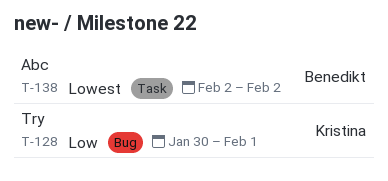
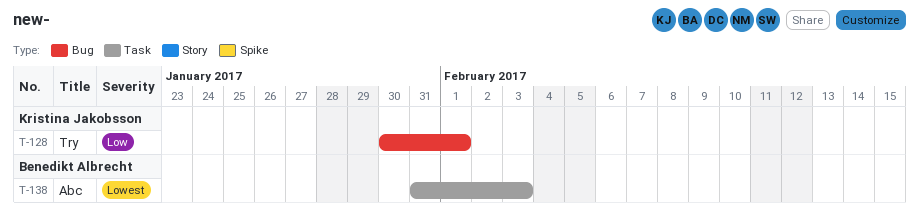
T-138, start: Feb 2 -> Jan 31
T-138, due: Feb 2 -> Feb 3

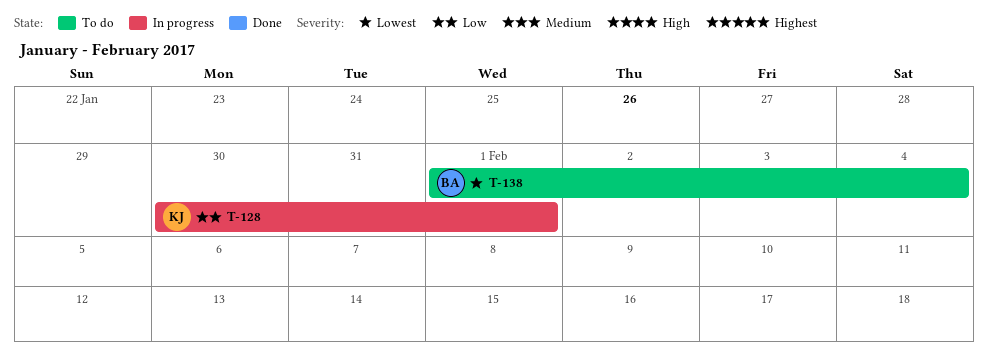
T-138, start: Jan 31 -> Feb 1
T-138, due: Feb 3 -> Feb 4

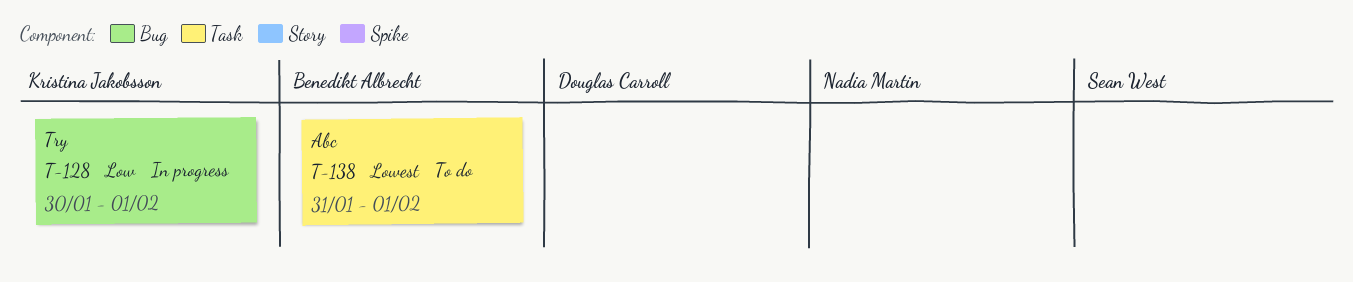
T-138, start: Feb 1 -> Jan 31
T-138, due: Feb 4 -> Feb 1

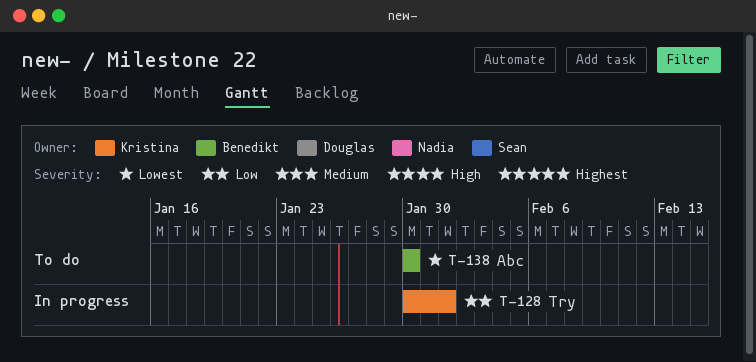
T-138, start: Jan 31 -> Jan 30
T-138, due: Feb 1 -> Jan 30

